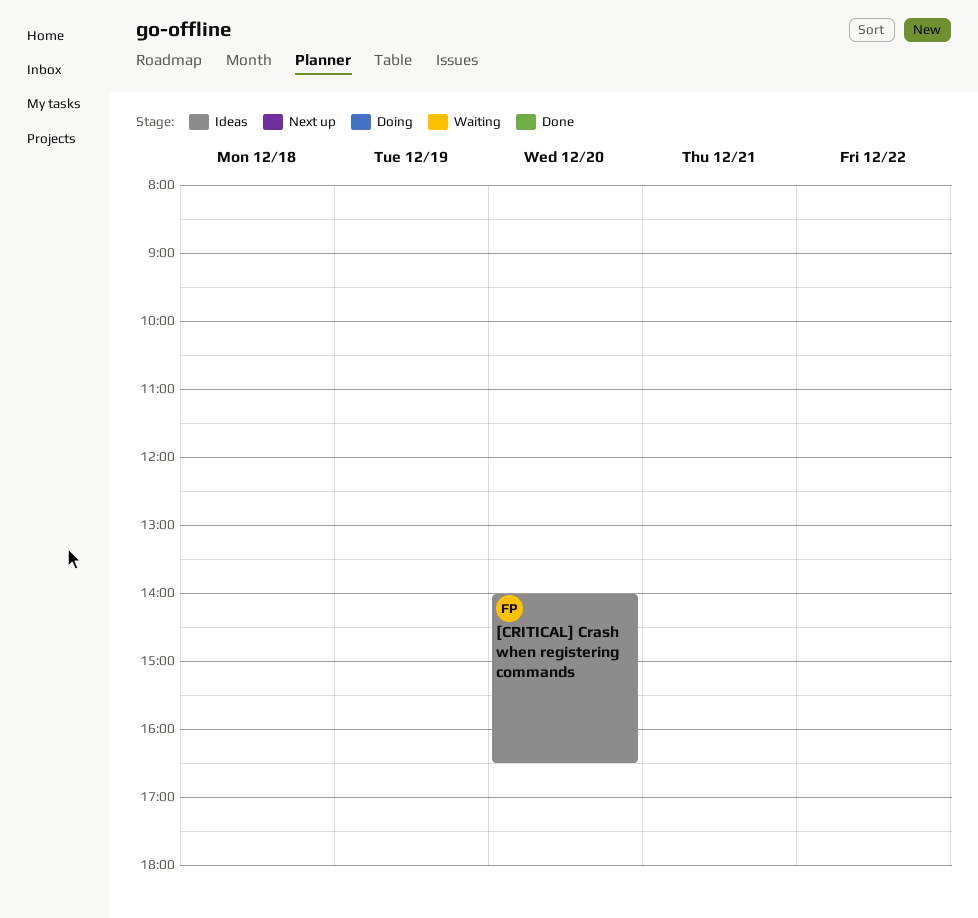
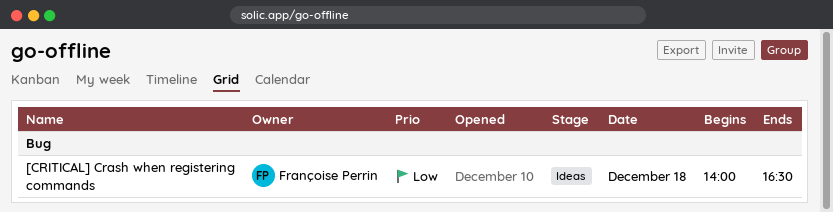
[CRITICAL] Crash when registering commands, day: Dec 20 -> Dec 18

